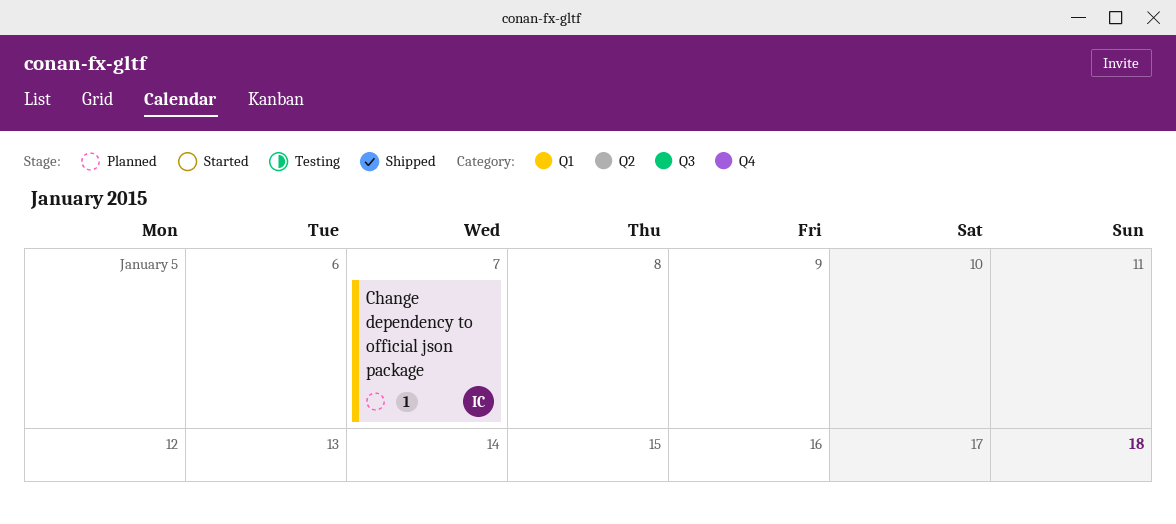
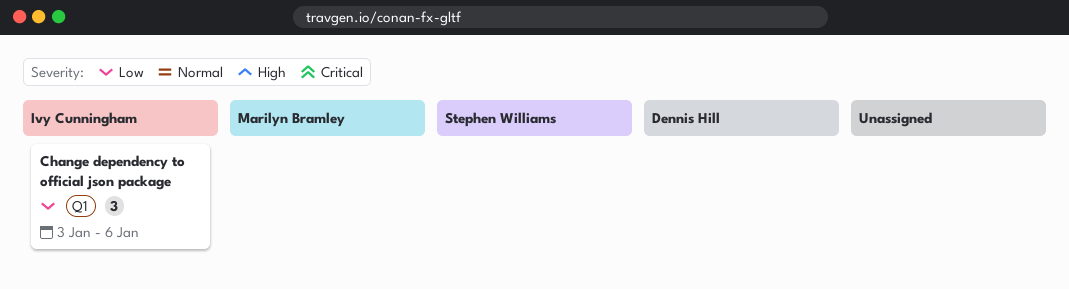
Change dependency to official json package, estimate: 1 -> 3
Change dependency to official json package, due: Jan 7 -> Jan 6

